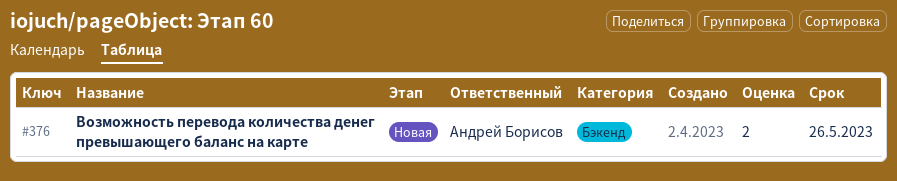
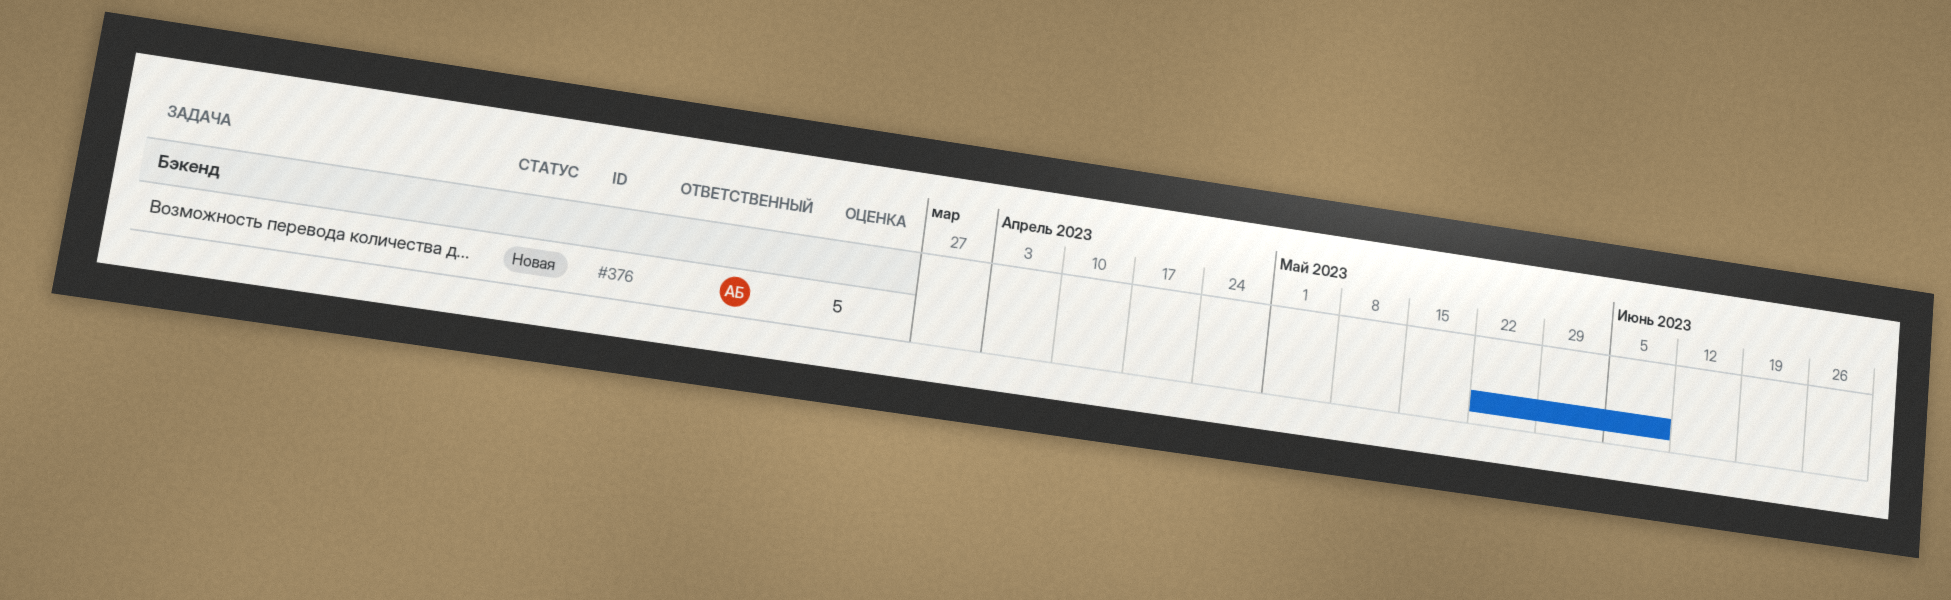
#376, estimate: 2 -> 5
#376, due: May 26 -> Jun 9

